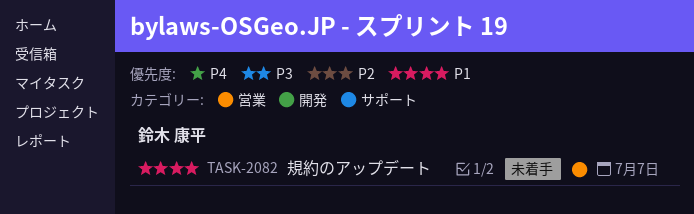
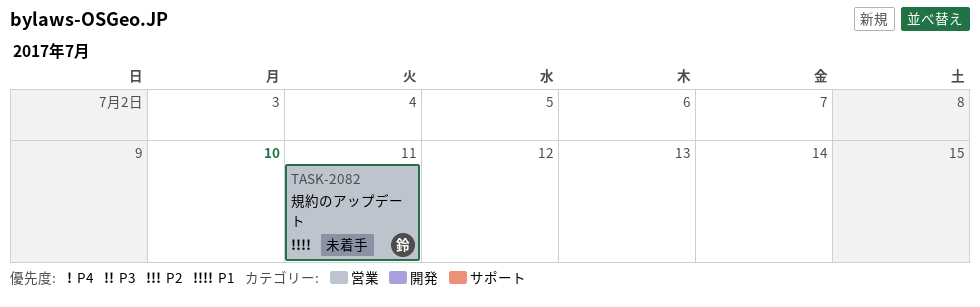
TASK-2082, due: Jul 7 -> Jul 11

